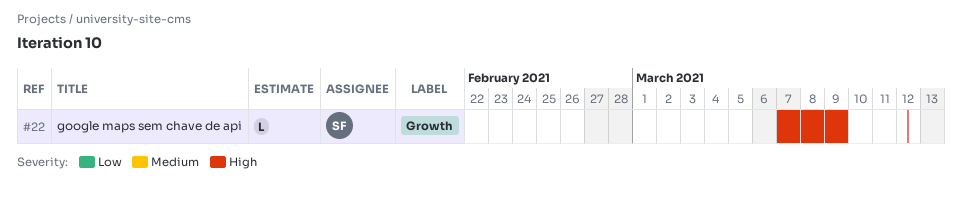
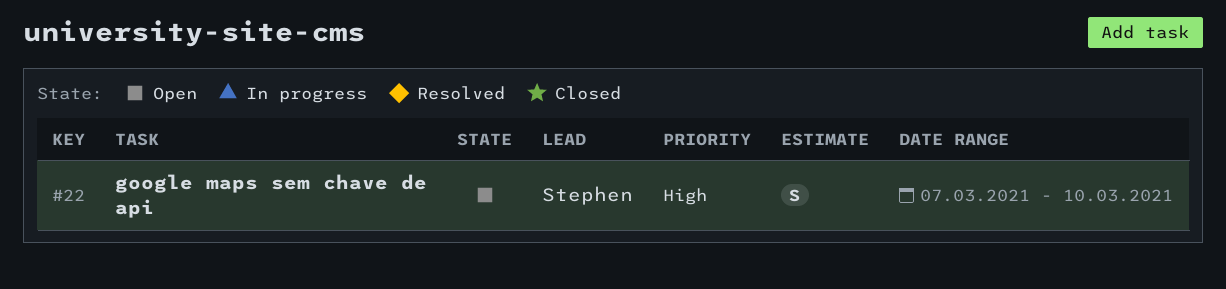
#22, estimate: L -> S
#22, due: Mar 9 -> Mar 10

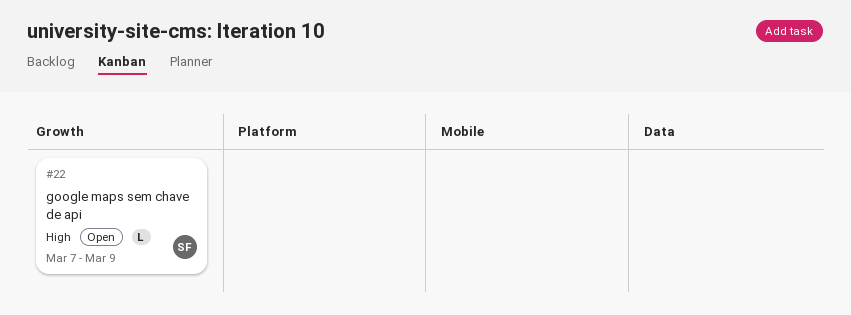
#22, estimate: S -> L
#22, due: Mar 10 -> Mar 9

